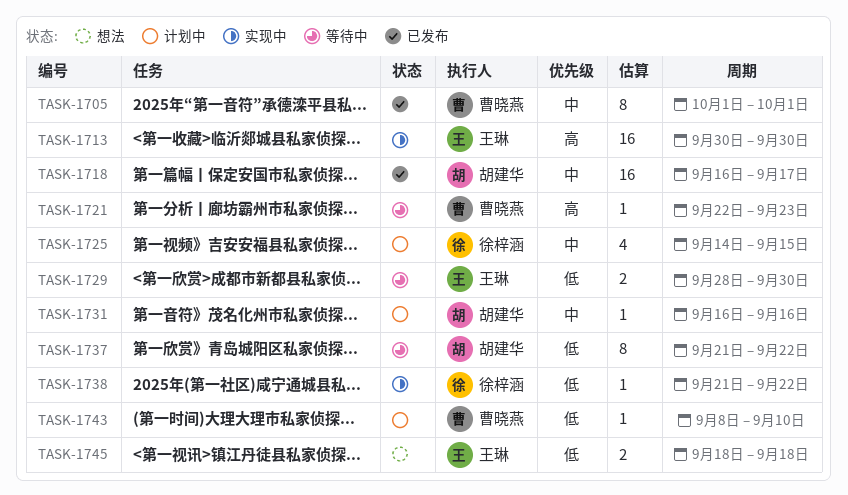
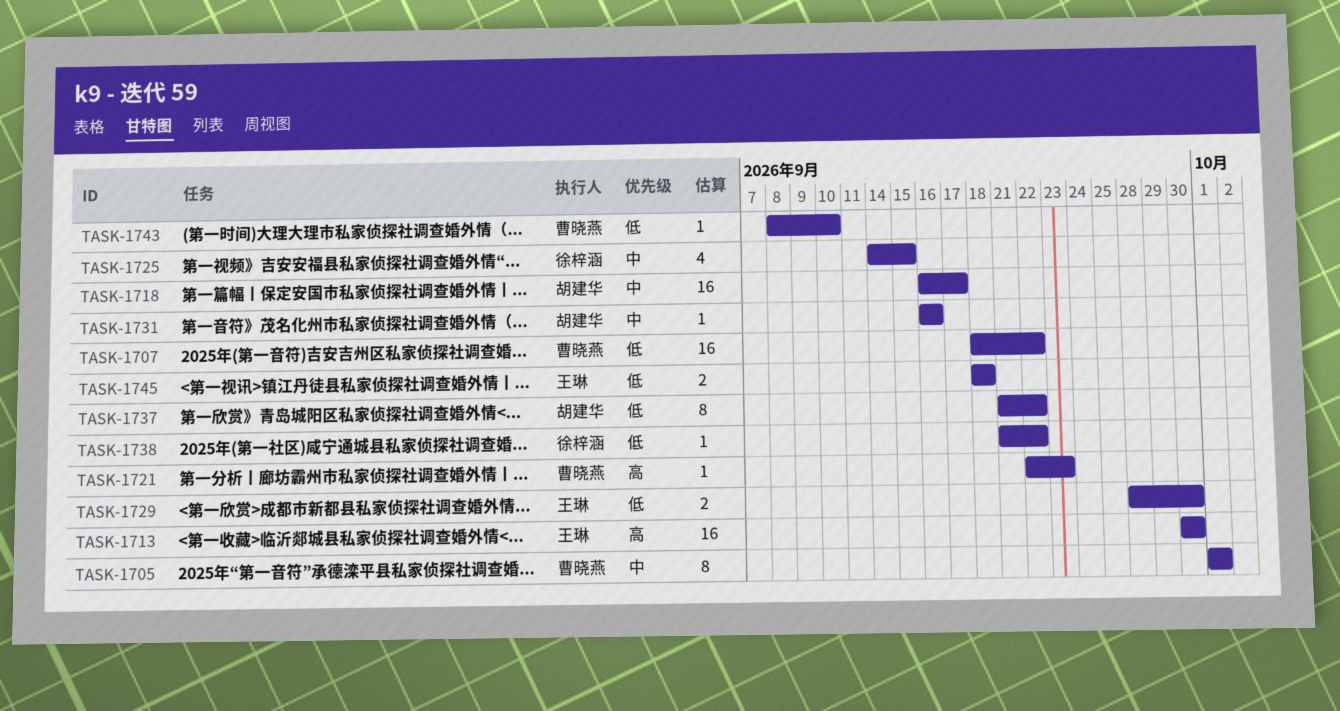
TASK-1707: none -> present

